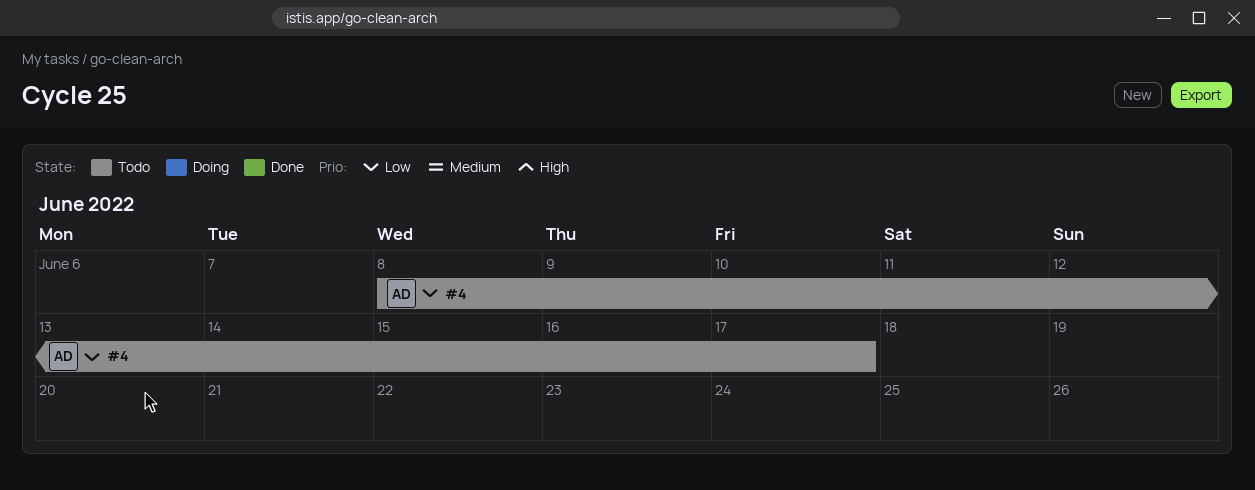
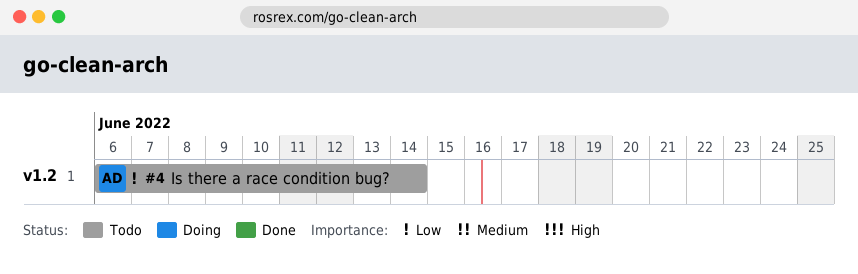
#4, start: Jun 8 -> Jun 6
#4, due: Jun 17 -> Jun 14

